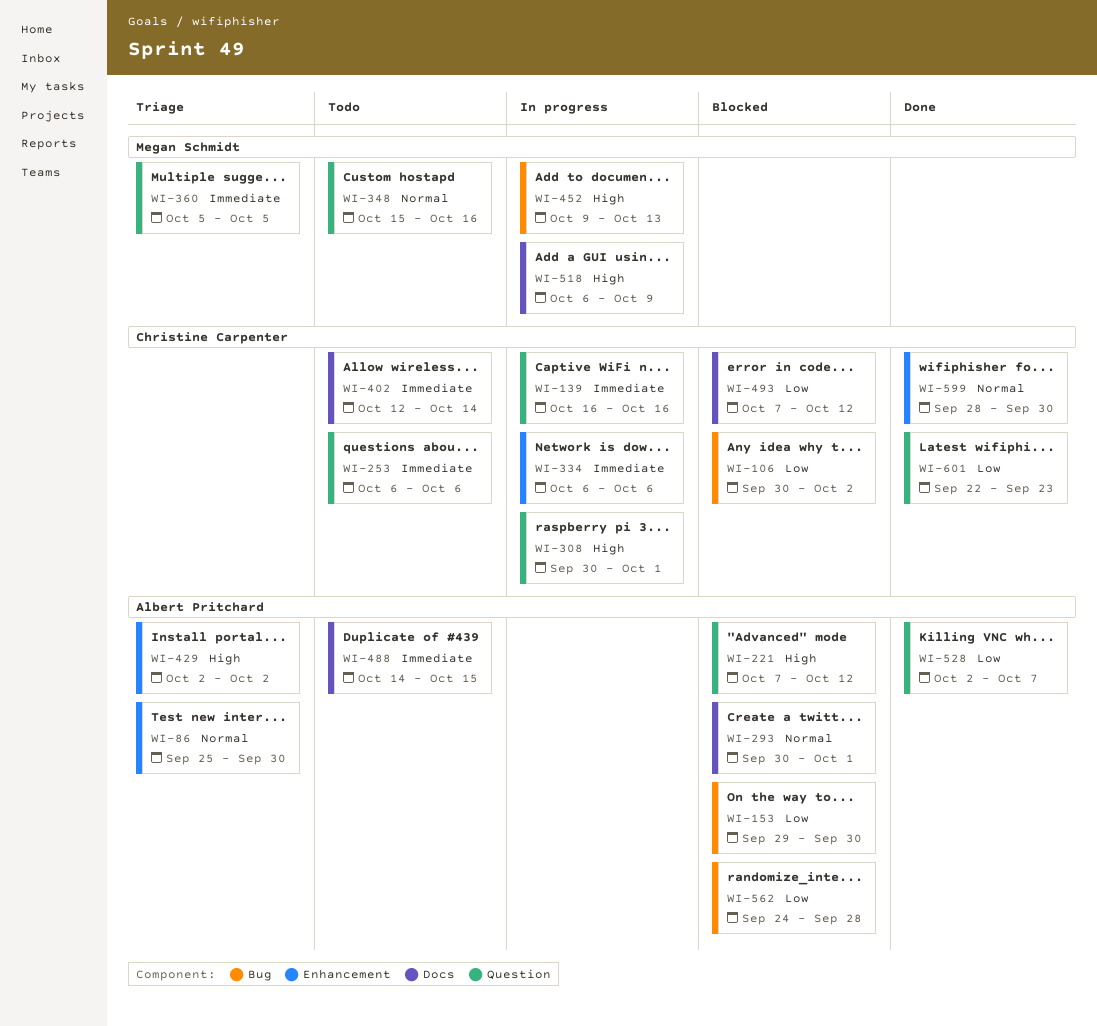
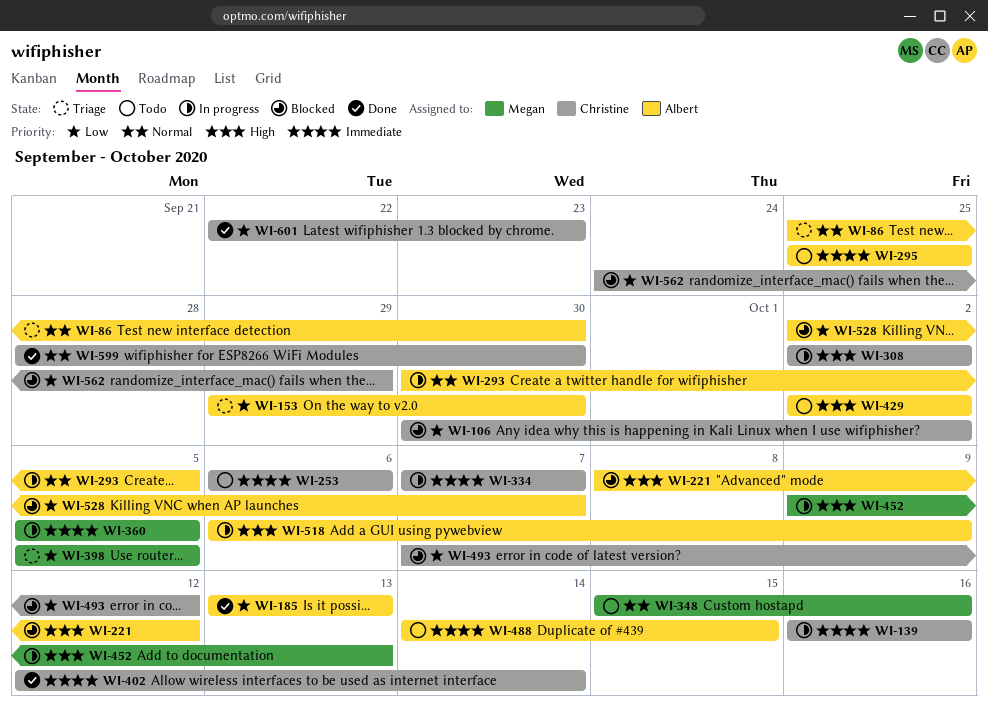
WI-153, status: Blocked -> Triage
WI-185: none -> present
WI-221, start: Oct 7 -> Oct 8
WI-293, status: Blocked -> In progress
WI-293, due: Oct 1 -> Oct 5
WI-295: none -> present
WI-308, start: Sep 30 -> Oct 2
WI-308, due: Oct 1 -> Oct 2
WI-334, start: Oct 6 -> Oct 7
WI-334, due: Oct 6 -> Oct 7
WI-360, status: Triage -> In progress
WI-398: none -> present
WI-402, status: Todo -> Done
WI-429, status: Triage -> Todo
WI-518, owner: Megan Schmidt -> Albert Pritchard
WI-528, status: Done -> Blocked
WI-562, owner: Albert Pritchard -> Christine Carpenter
WI-562, due: Sep 28 -> Sep 29

